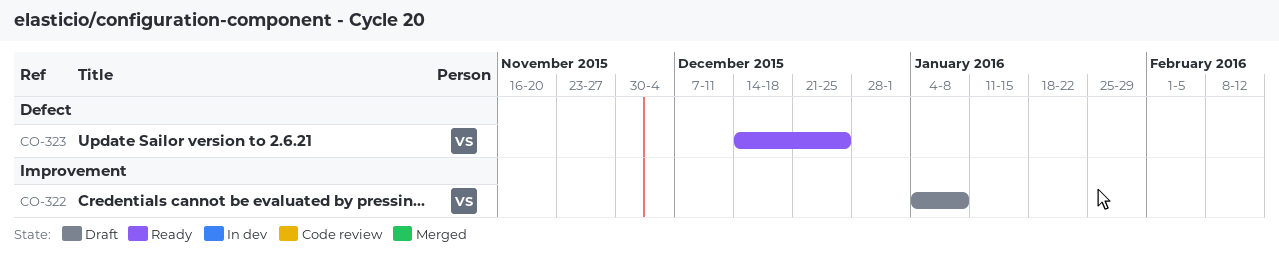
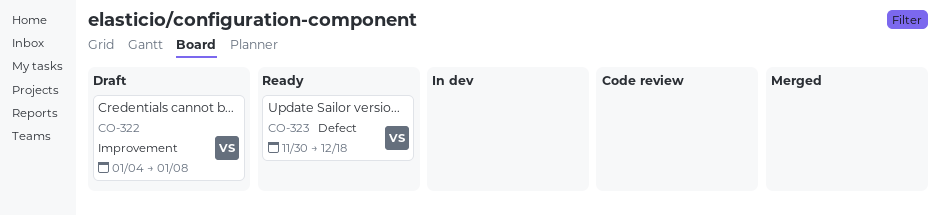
CO-323, start: Dec 14 -> Nov 30
CO-323, due: Dec 25 -> Dec 18

